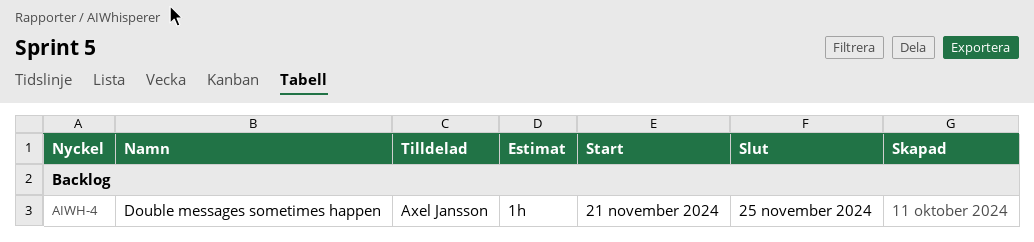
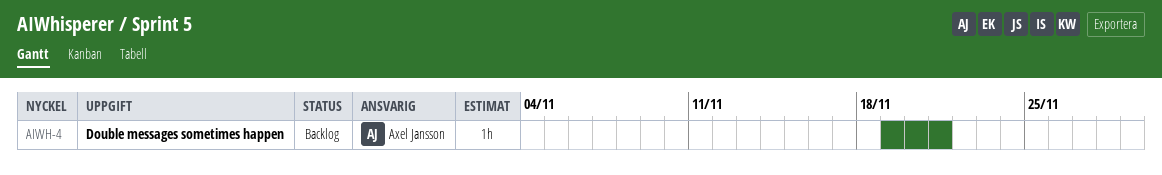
AIWH-4, start: Nov 21 -> Nov 19
AIWH-4, due: Nov 25 -> Nov 21

